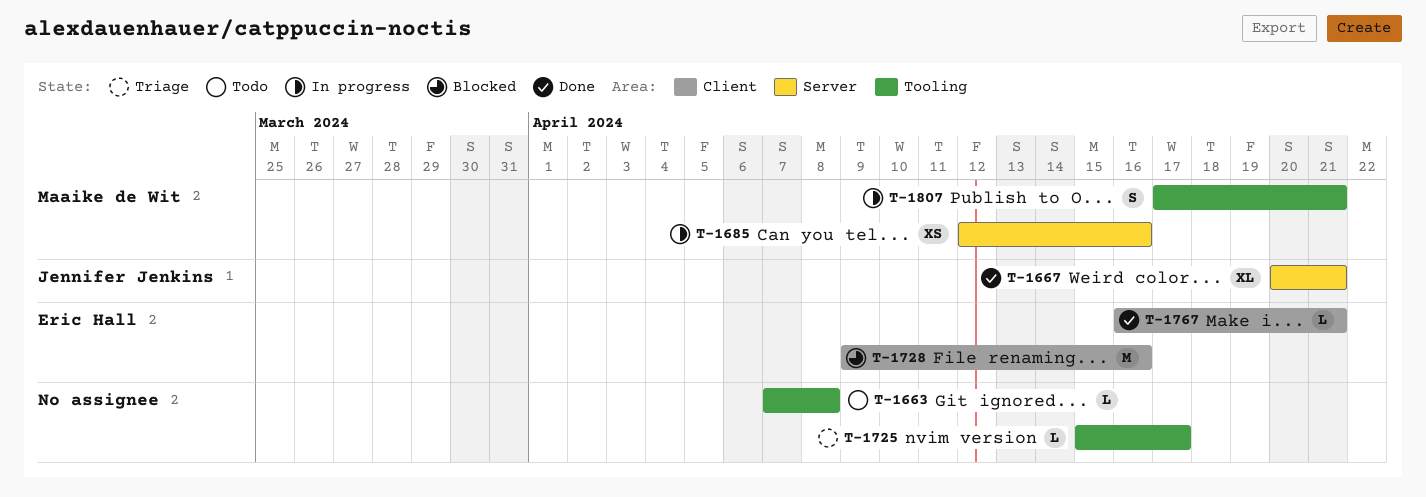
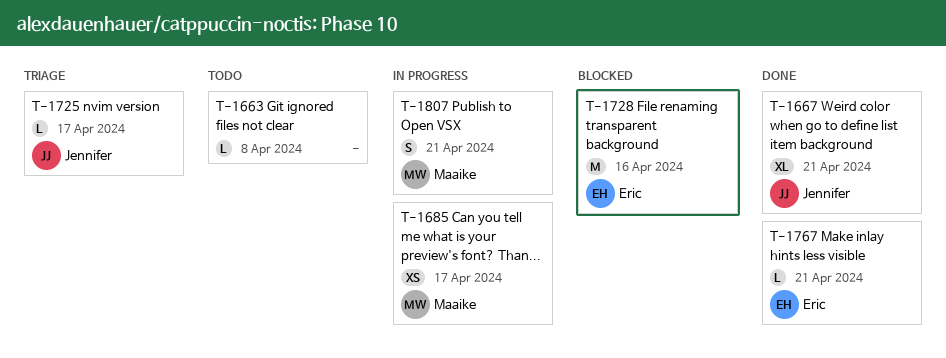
T-1685, due: Apr 16 -> Apr 17
T-1725, owner: none -> Jennifer Jenkins

